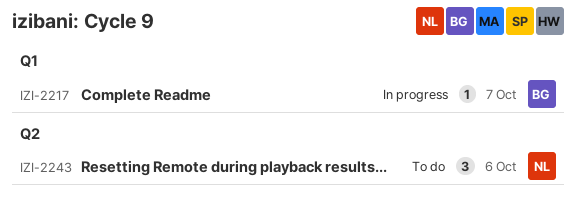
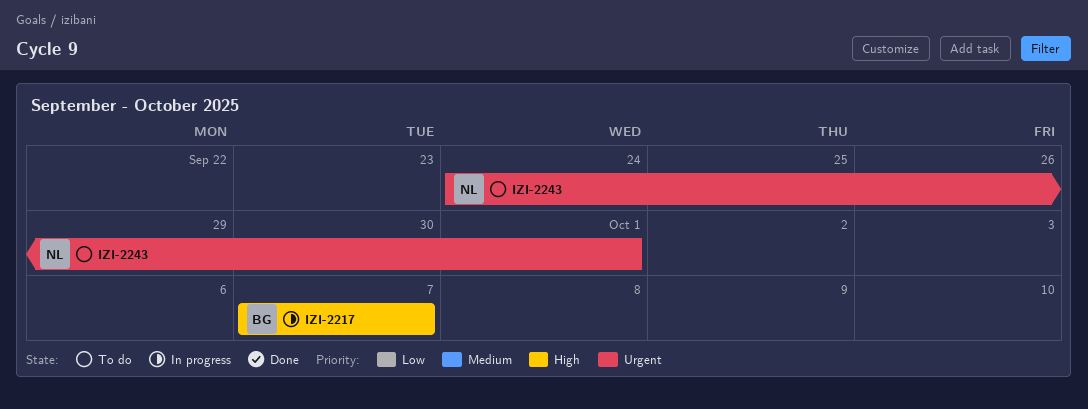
IZI-2243, due: Oct 6 -> Oct 1

